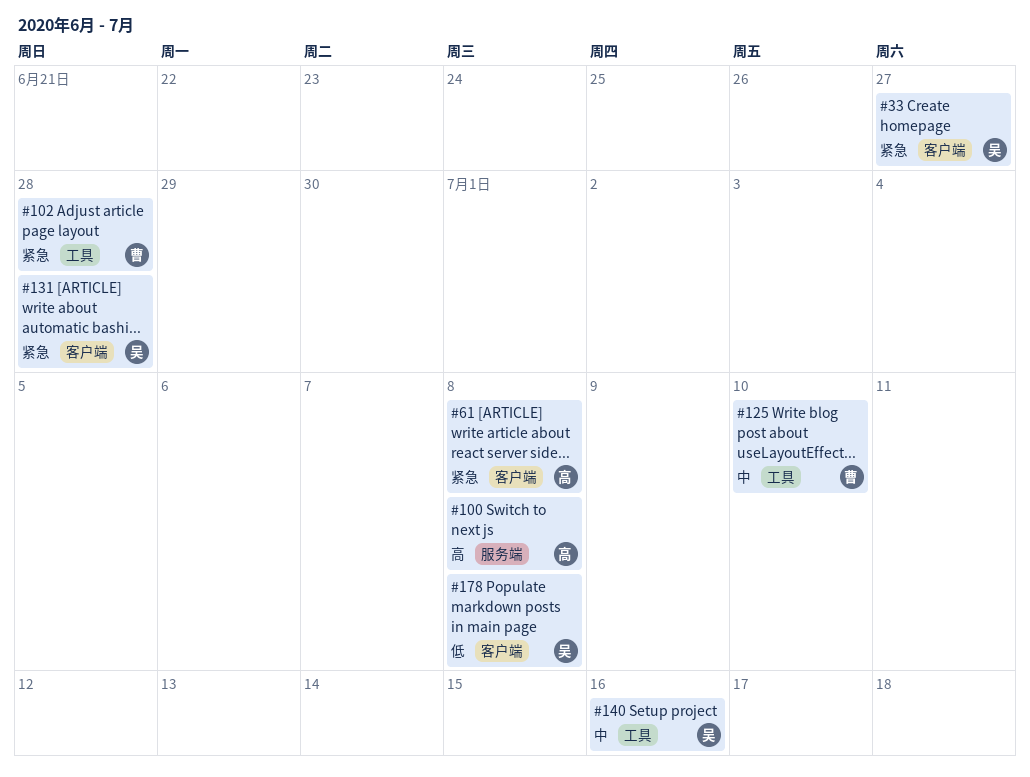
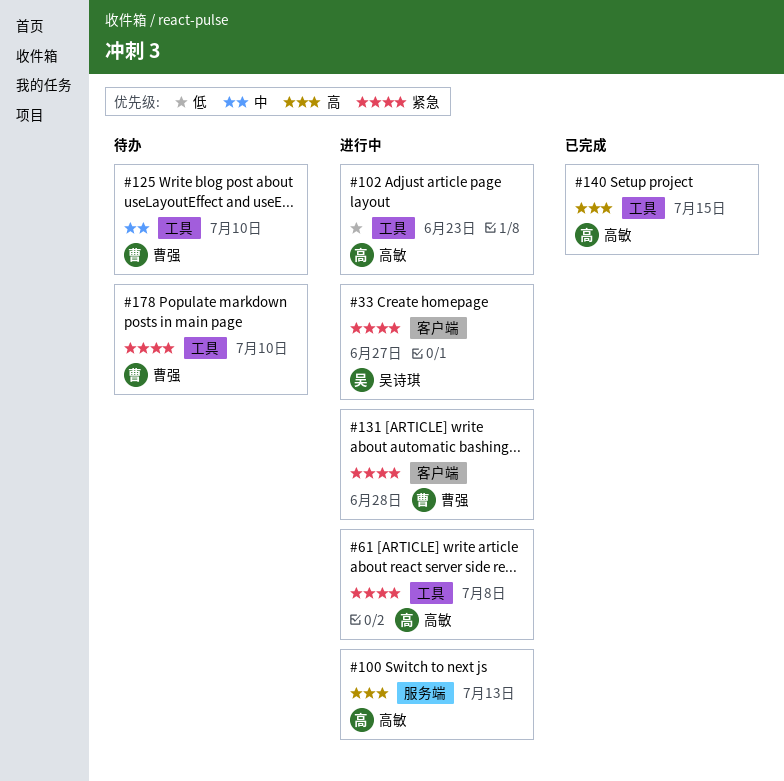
#61, label: 客户端 -> 工具
#100, due: Jul 8 -> Jul 13
#102, owner: 曹强 -> 高敏
#102, priority: 紧急 -> 低
#102, due: Jun 28 -> Jun 23
#131, owner: 吴诗琪 -> 曹强
#140, owner: 吴诗琪 -> 高敏
#140, priority: 中 -> 高
#140, due: Jul 16 -> Jul 15
#178, owner: 吴诗琪 -> 曹强
#178, priority: 低 -> 紧急
#178, label: 客户端 -> 工具
#178, due: Jul 8 -> Jul 10

